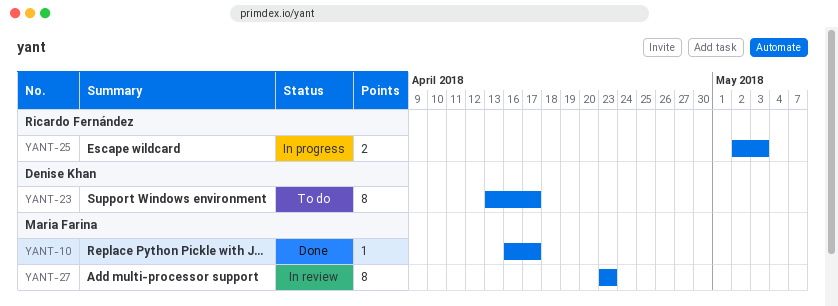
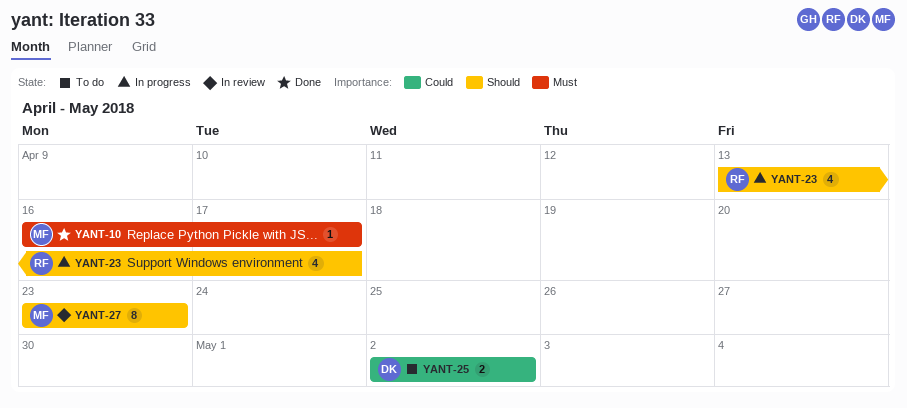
YANT-23, status: To do -> In progress
YANT-23, owner: Denise Khan -> Ricardo Fernández
YANT-23, estimate: 8 -> 4
YANT-25, status: In progress -> To do
YANT-25, owner: Ricardo Fernández -> Denise Khan
YANT-25, due: May 3 -> May 2

